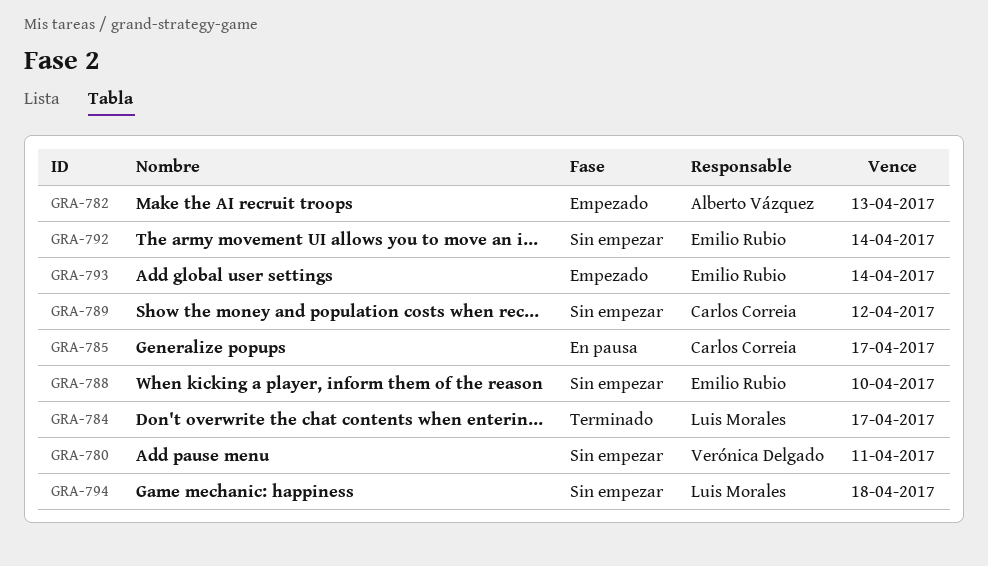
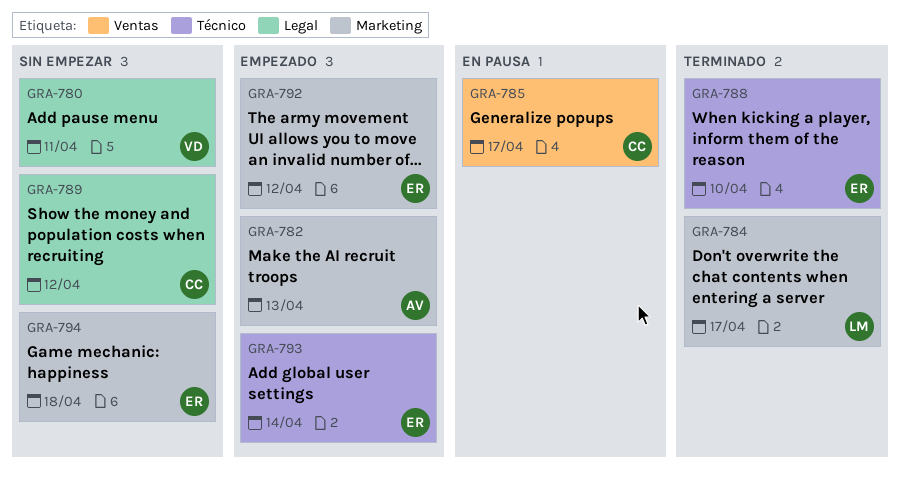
GRA-788, status: Sin empezar -> Terminado
GRA-792, status: Sin empezar -> Empezado
GRA-792, due: Apr 14 -> Apr 12
GRA-794, owner: Luis Morales -> Emilio Rubio

